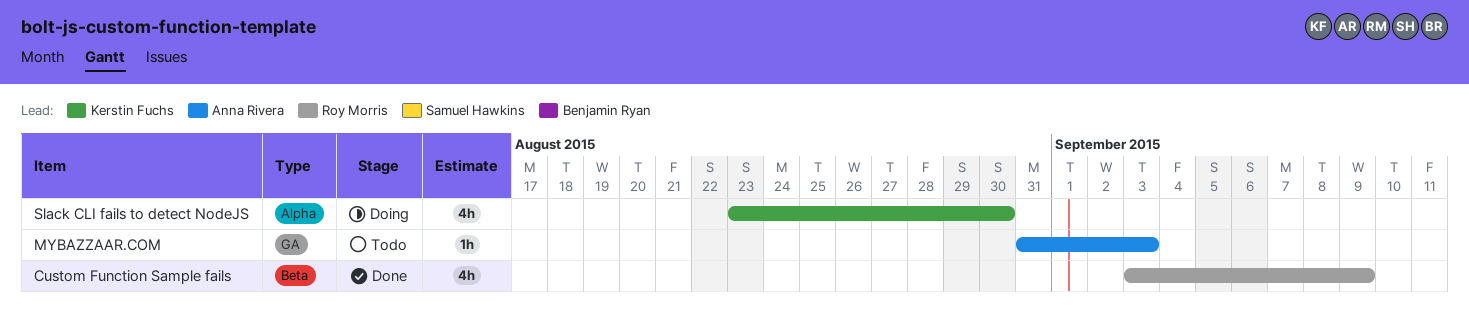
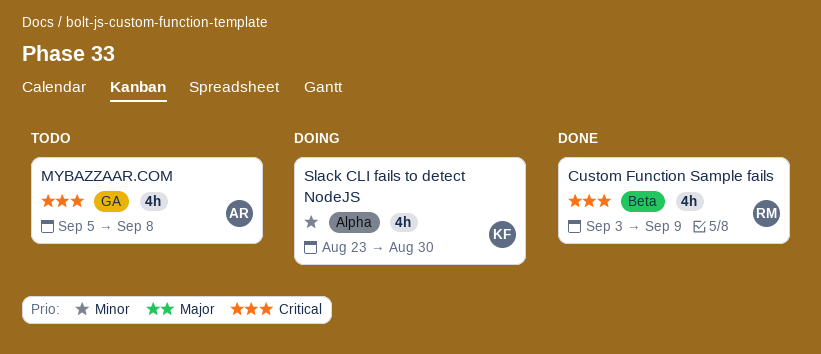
MYBAZZAAR.COM, estimate: 1h -> 4h
MYBAZZAAR.COM, start: Aug 31 -> Sep 5
MYBAZZAAR.COM, due: Sep 3 -> Sep 8

